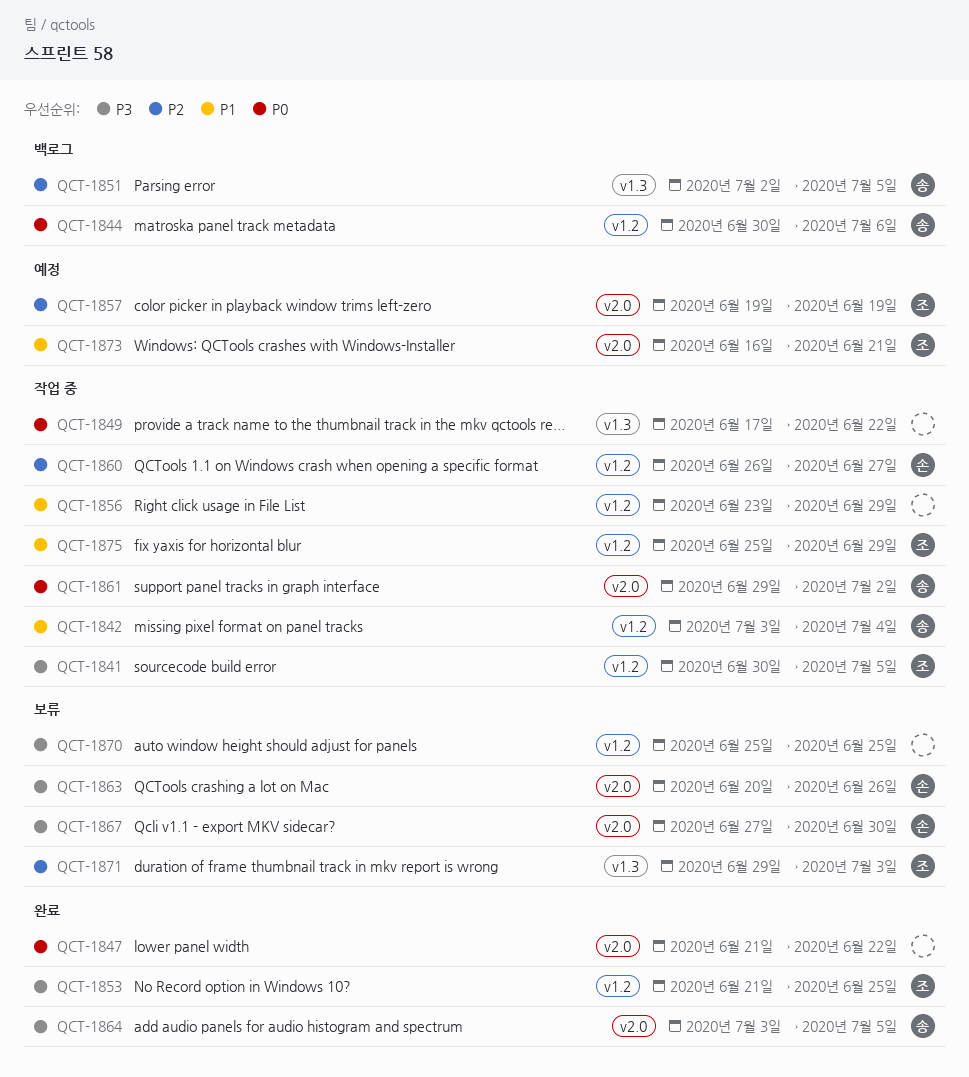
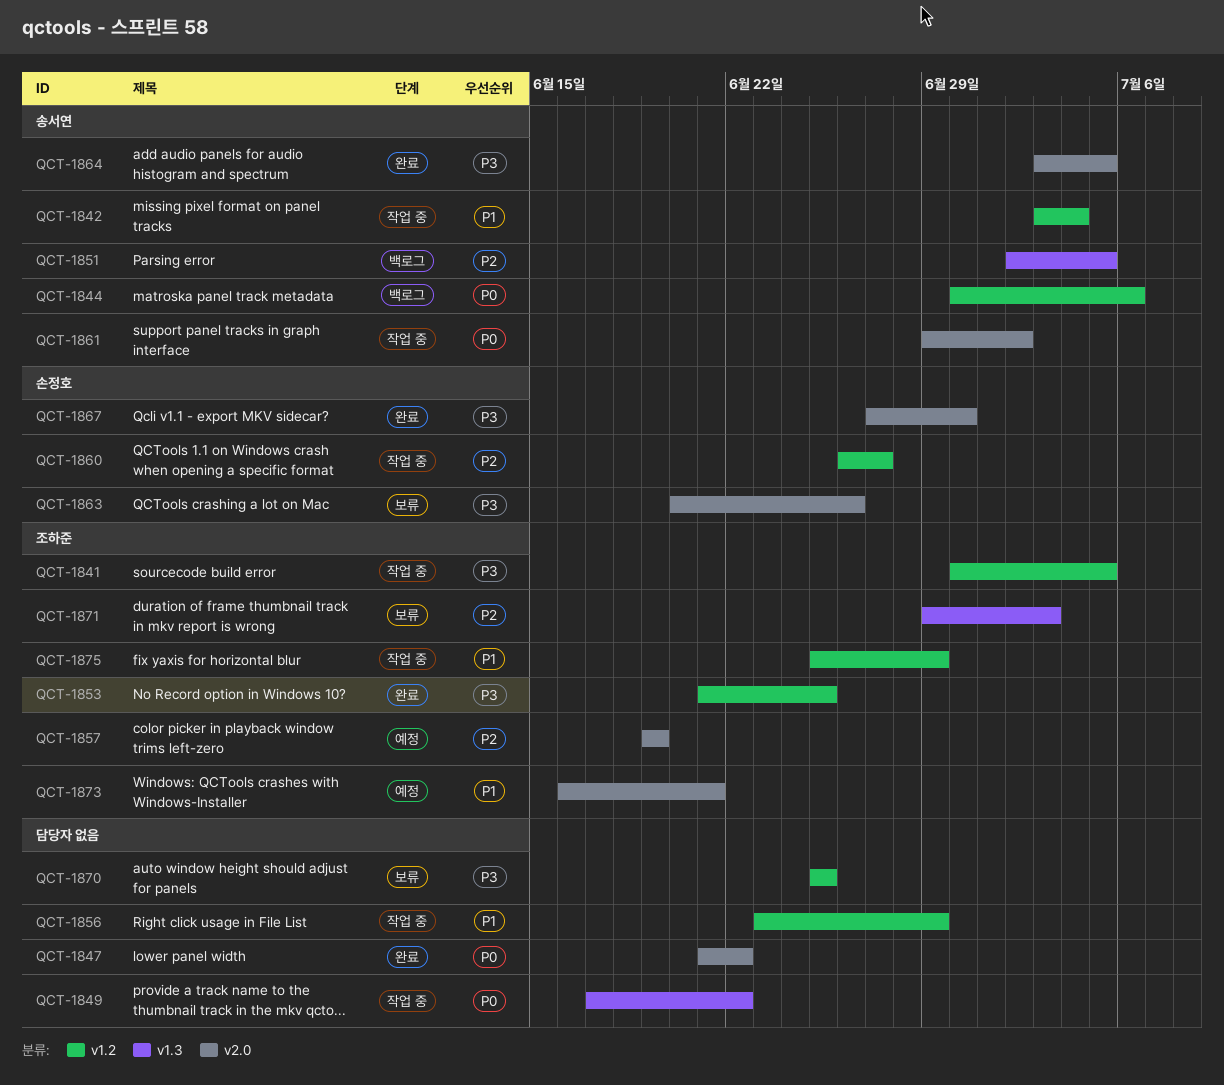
QCT-1867, status: 보류 -> 완료

